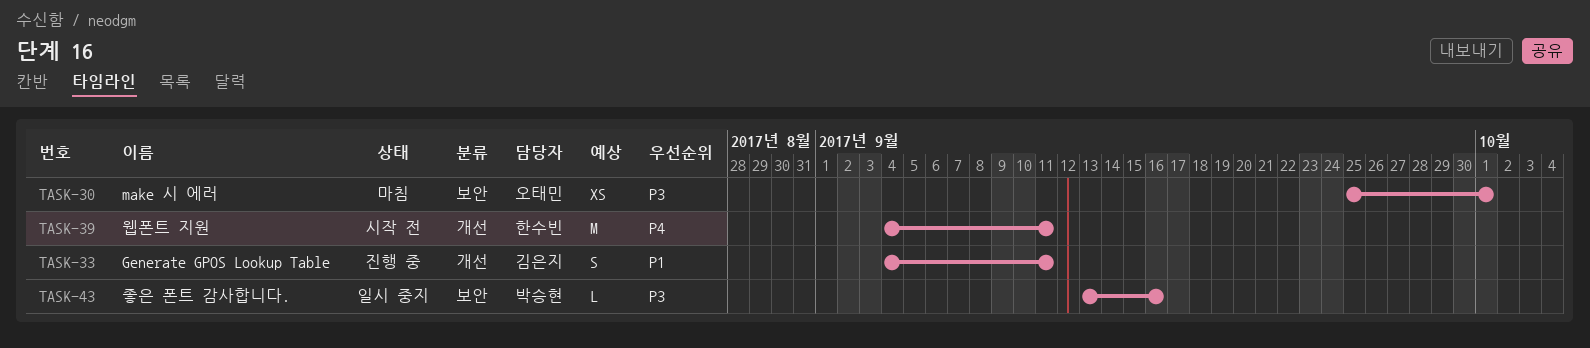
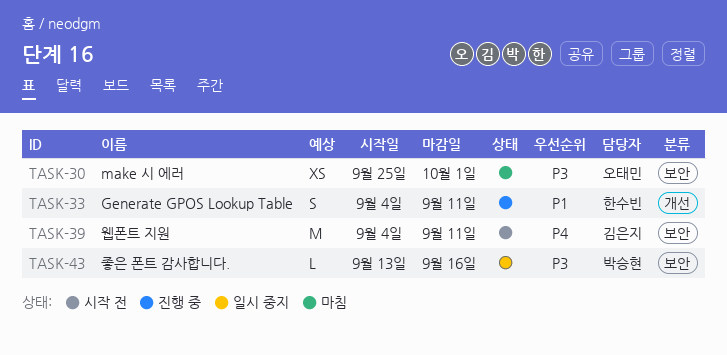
TASK-33, owner: 김은지 -> 한수빈
TASK-39, owner: 한수빈 -> 김은지
TASK-39, label: 개선 -> 보안

